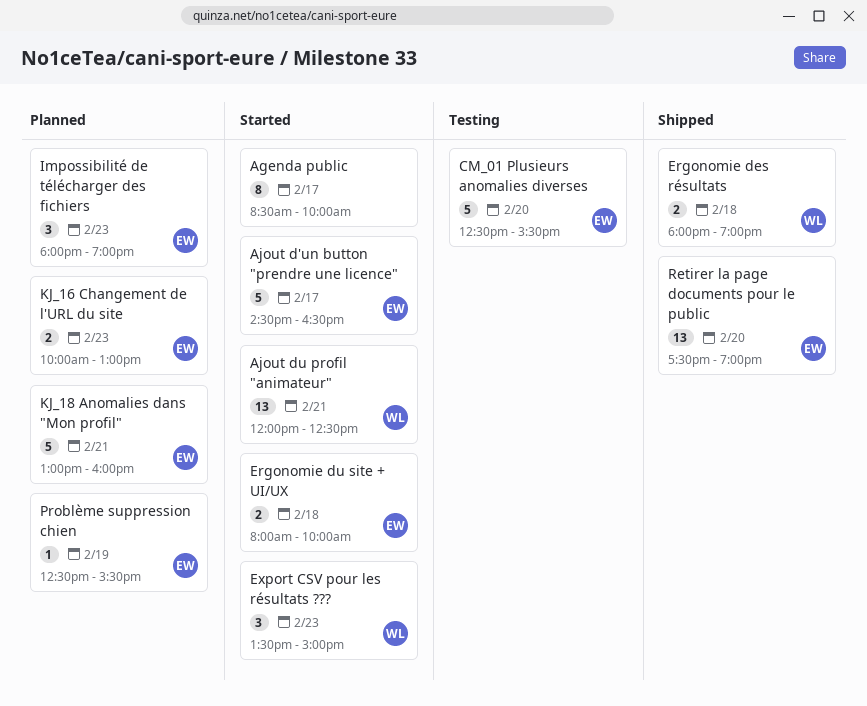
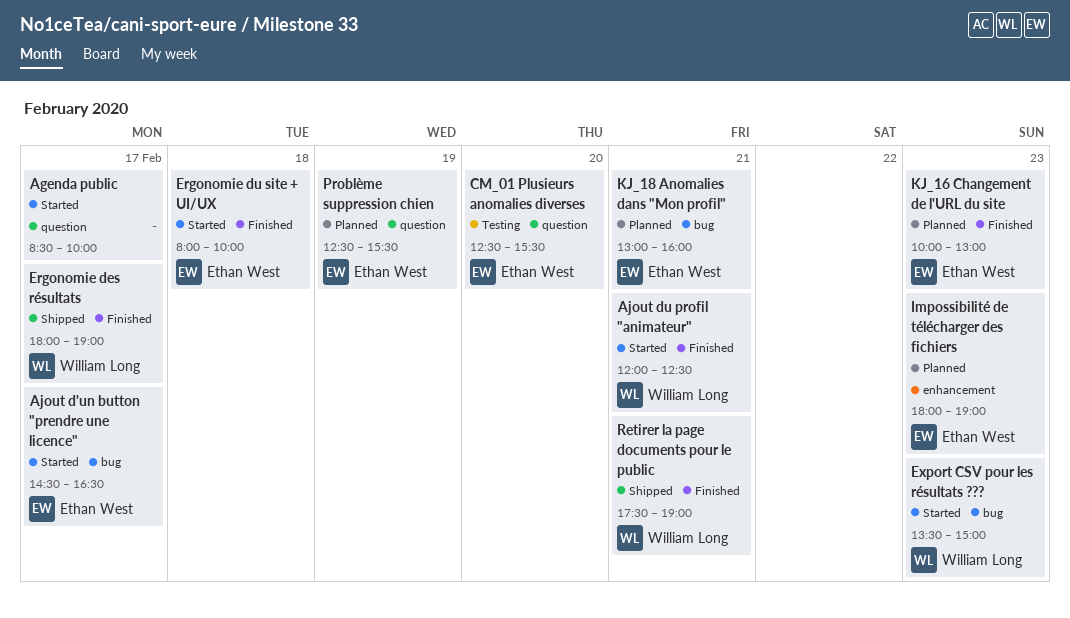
Ergonomie des résultats, day: Feb 18 -> Feb 17
Retirer la page documents pour le public, owner: Ethan West -> William Long
Retirer la page documents pour le public, day: Feb 20 -> Feb 21

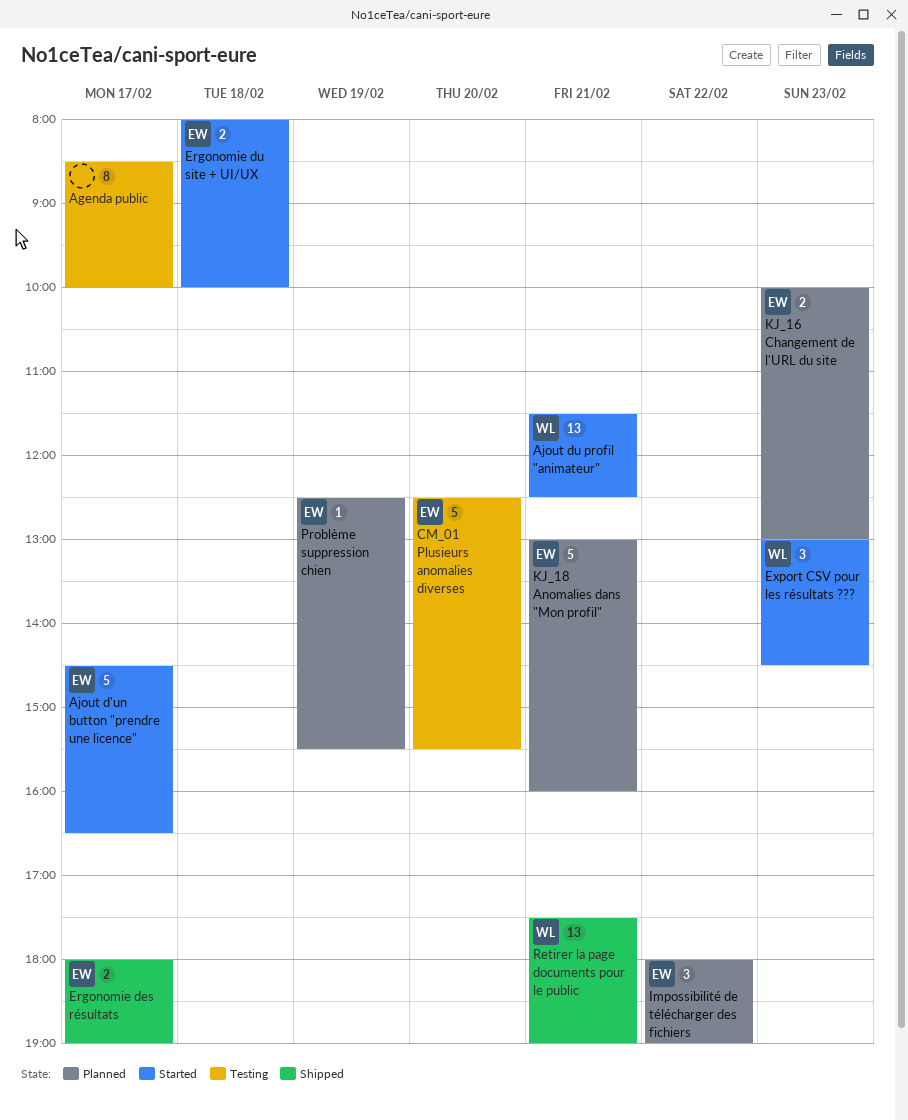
Agenda public, status: Started -> Testing
Ajout du profil "animateur", begins: 12:00 -> 11:30
Ergonomie des résultats, owner: William Long -> Ethan West
Export CSV pour les résultats ???, begins: 13:30 -> 13:00
Export CSV pour les résultats ???, ends: 15:00 -> 14:30
Impossibilité de télécharger des fichiers, day: Feb 23 -> Feb 22

